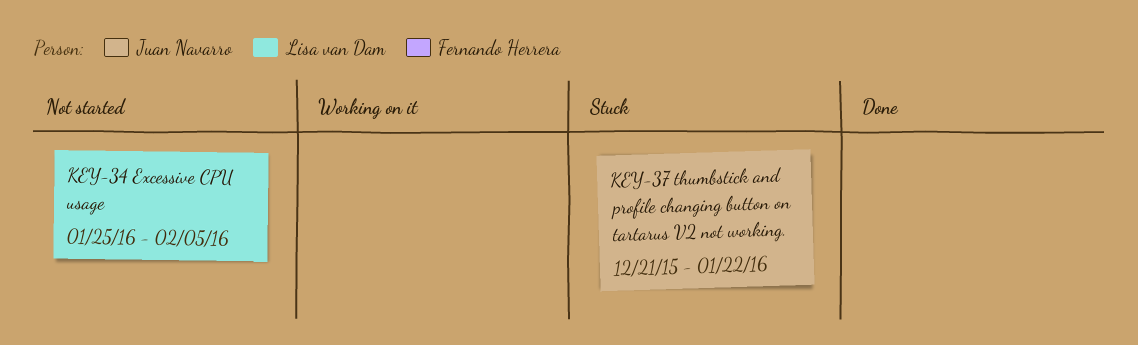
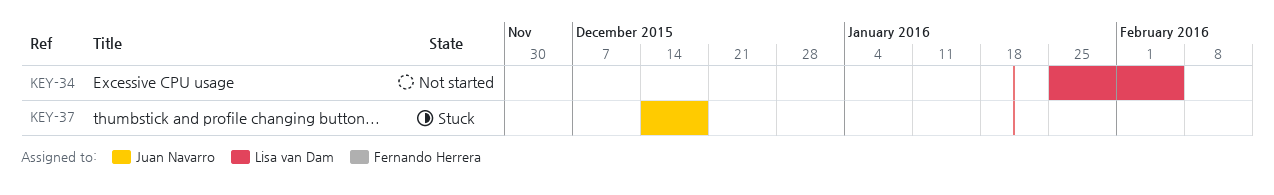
KEY-37, start: Dec 21 -> Dec 14
KEY-37, due: Jan 22 -> Dec 18

